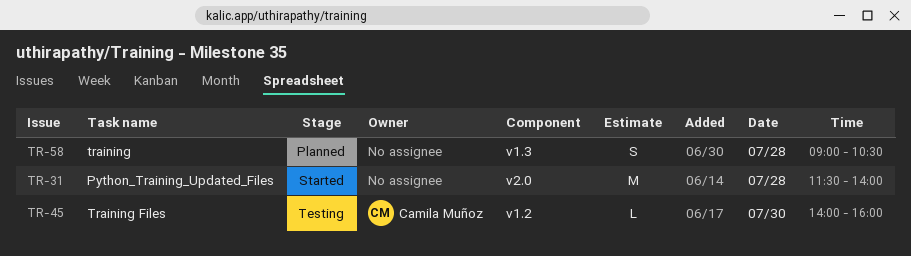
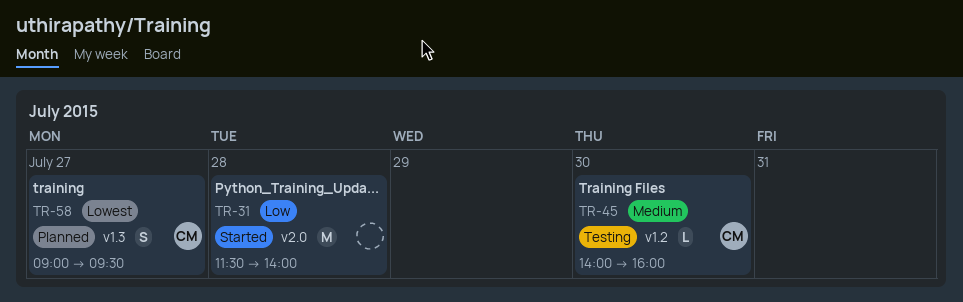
TR-58, owner: none -> Camila Muñoz
TR-58, day: Jul 28 -> Jul 27
TR-58, ends: 10:30 -> 09:30

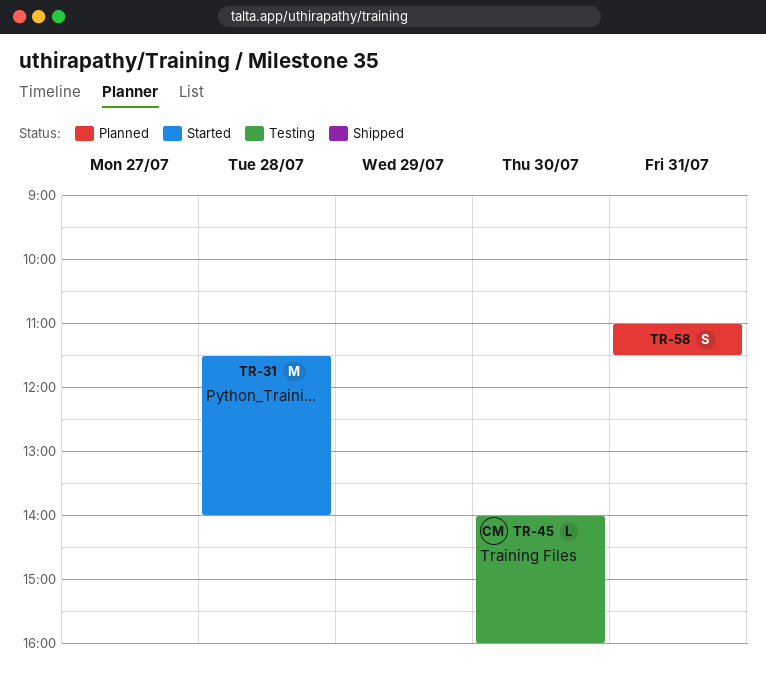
TR-58, owner: CM -> none
TR-58, day: Jul 27 -> Jul 31
TR-58, begins: 09:00 -> 11:00
TR-58, ends: 09:30 -> 11:30

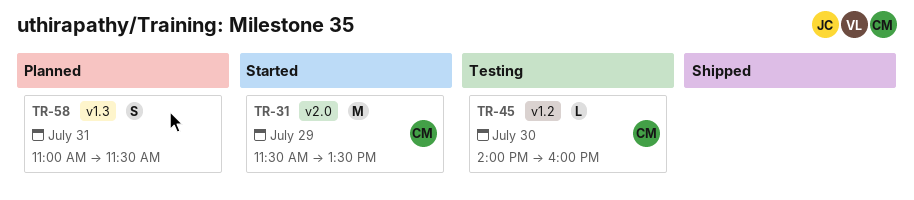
TR-31, owner: none -> CM
TR-31, day: Jul 28 -> Jul 29
TR-31, ends: 14:00 -> 13:30

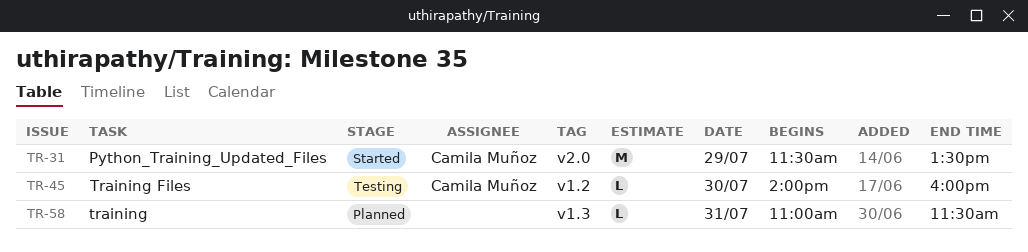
TR-58, estimate: S -> L

